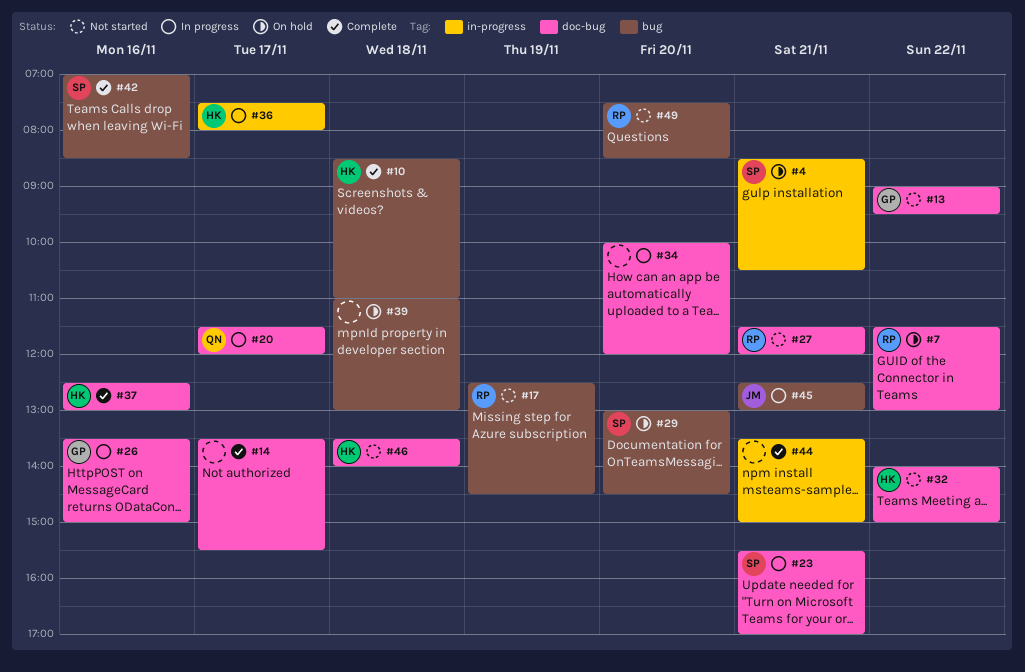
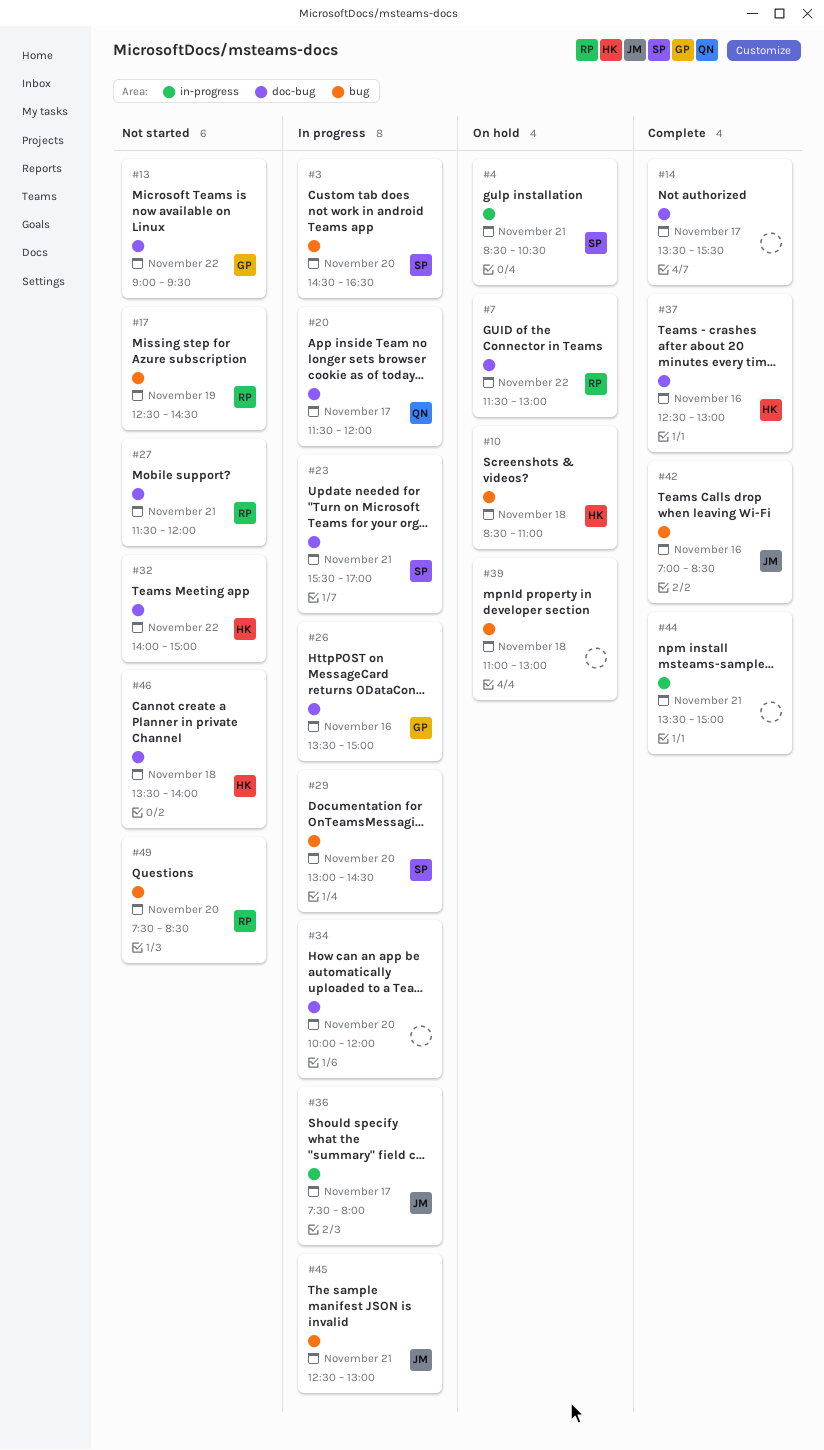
#3: none -> present
#10, status: Complete -> On hold
#29, status: On hold -> In progress
#36, owner: HK -> JM
#42, owner: SP -> JM

